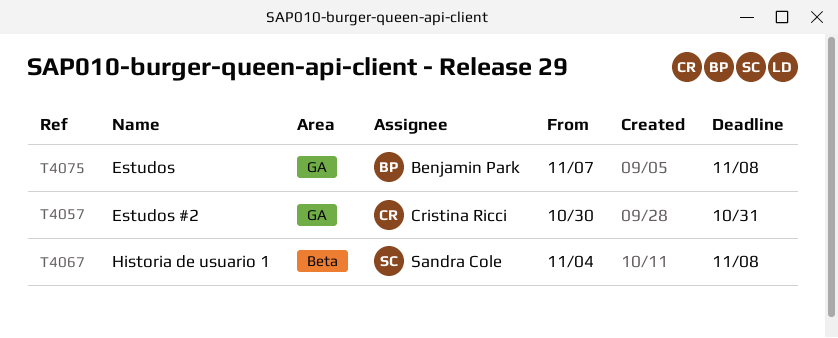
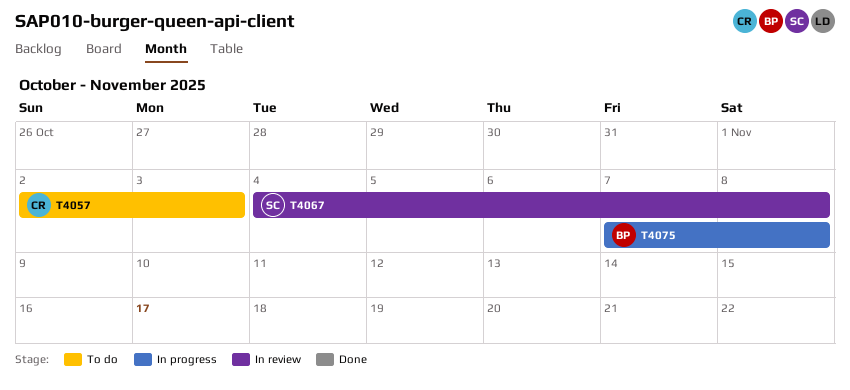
T4057, start: Oct 30 -> Nov 2
T4057, due: Oct 31 -> Nov 3

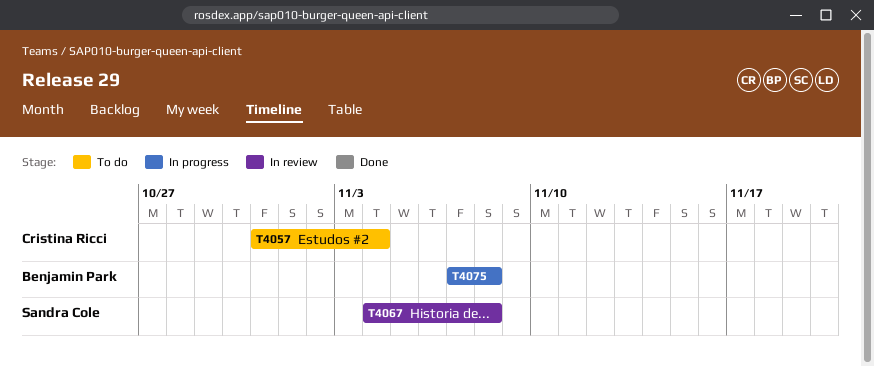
T4057, start: Nov 2 -> Oct 31
T4057, due: Nov 3 -> Nov 4

